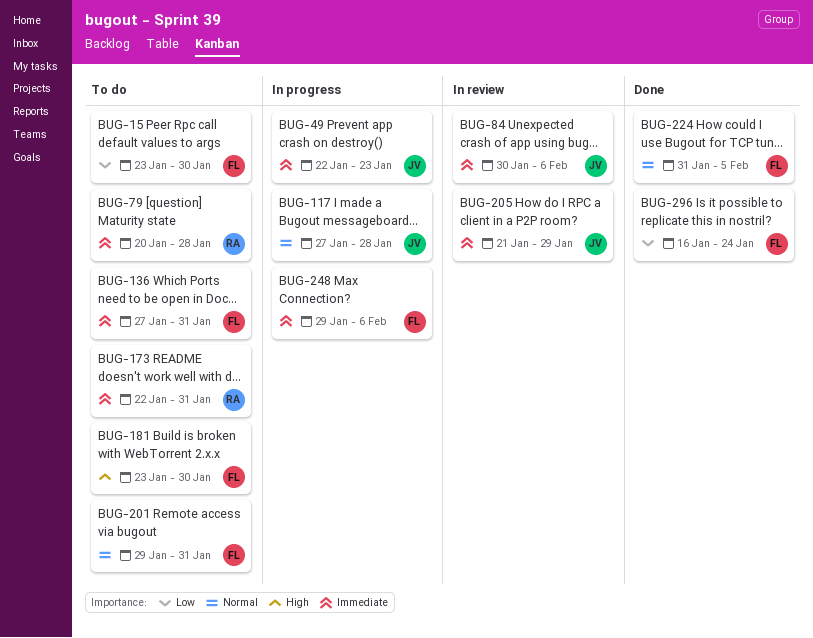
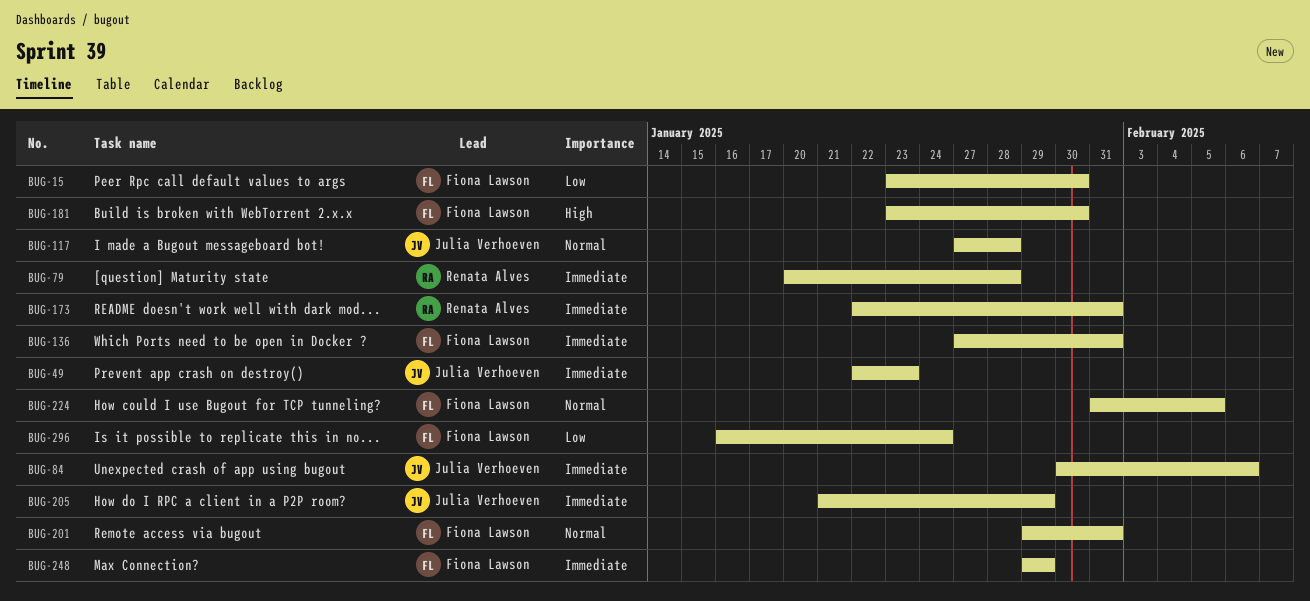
BUG-248, due: Feb 6 -> Jan 29

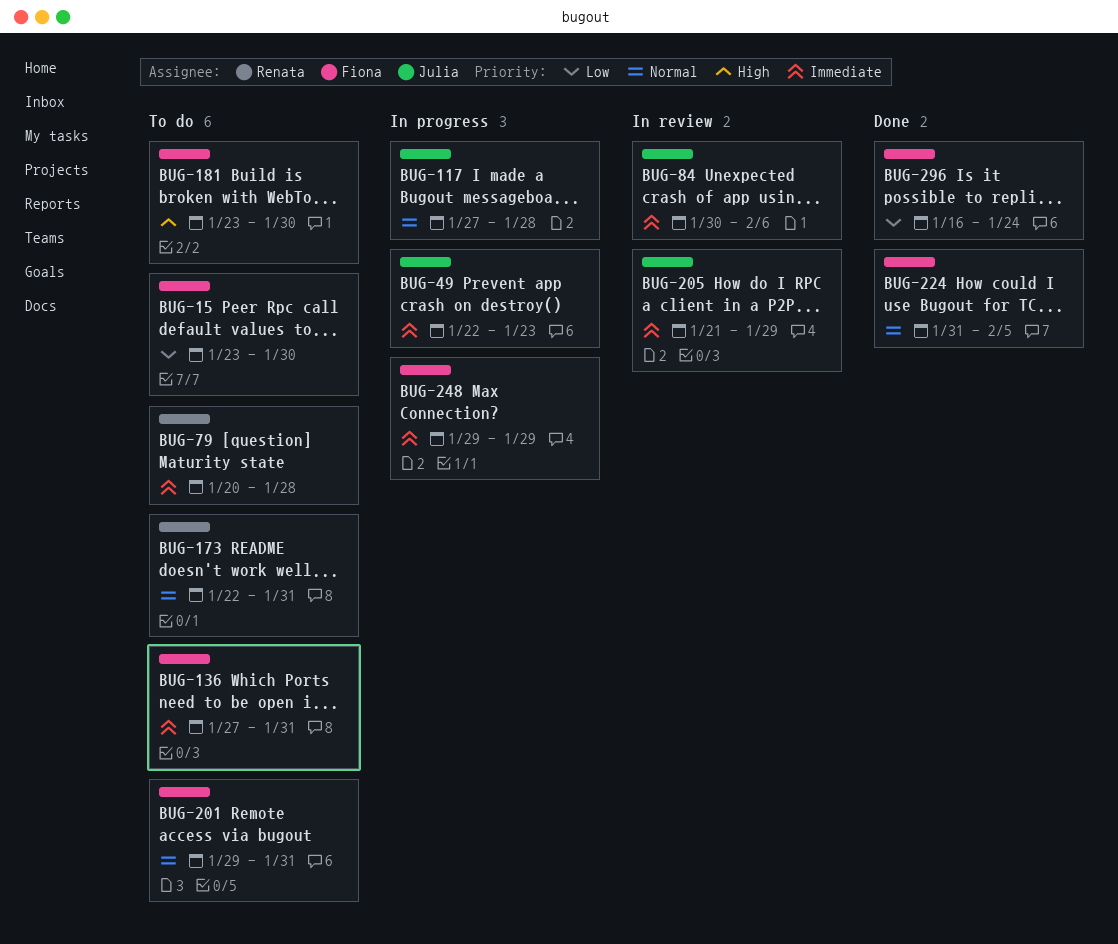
BUG-173, priority: Immediate -> Normal

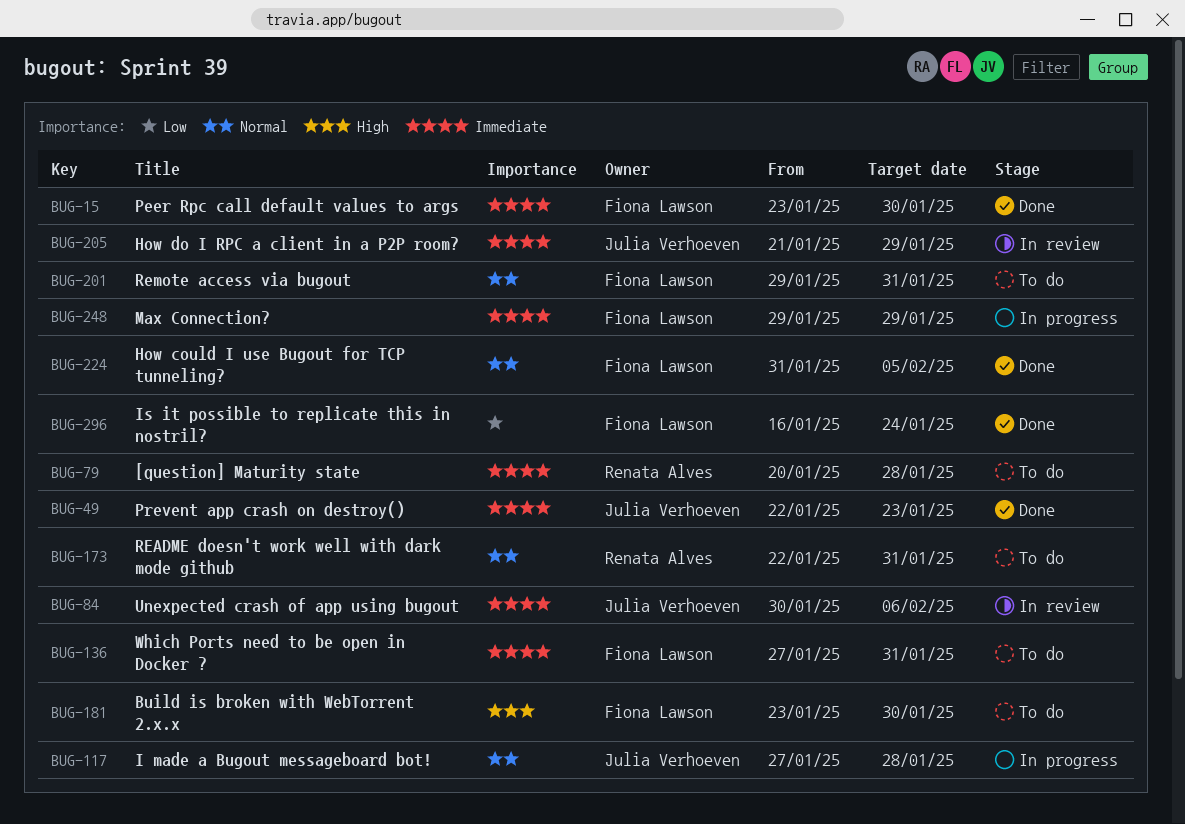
BUG-15, status: To do -> Done
BUG-15, priority: Low -> Immediate
BUG-49, status: In progress -> Done

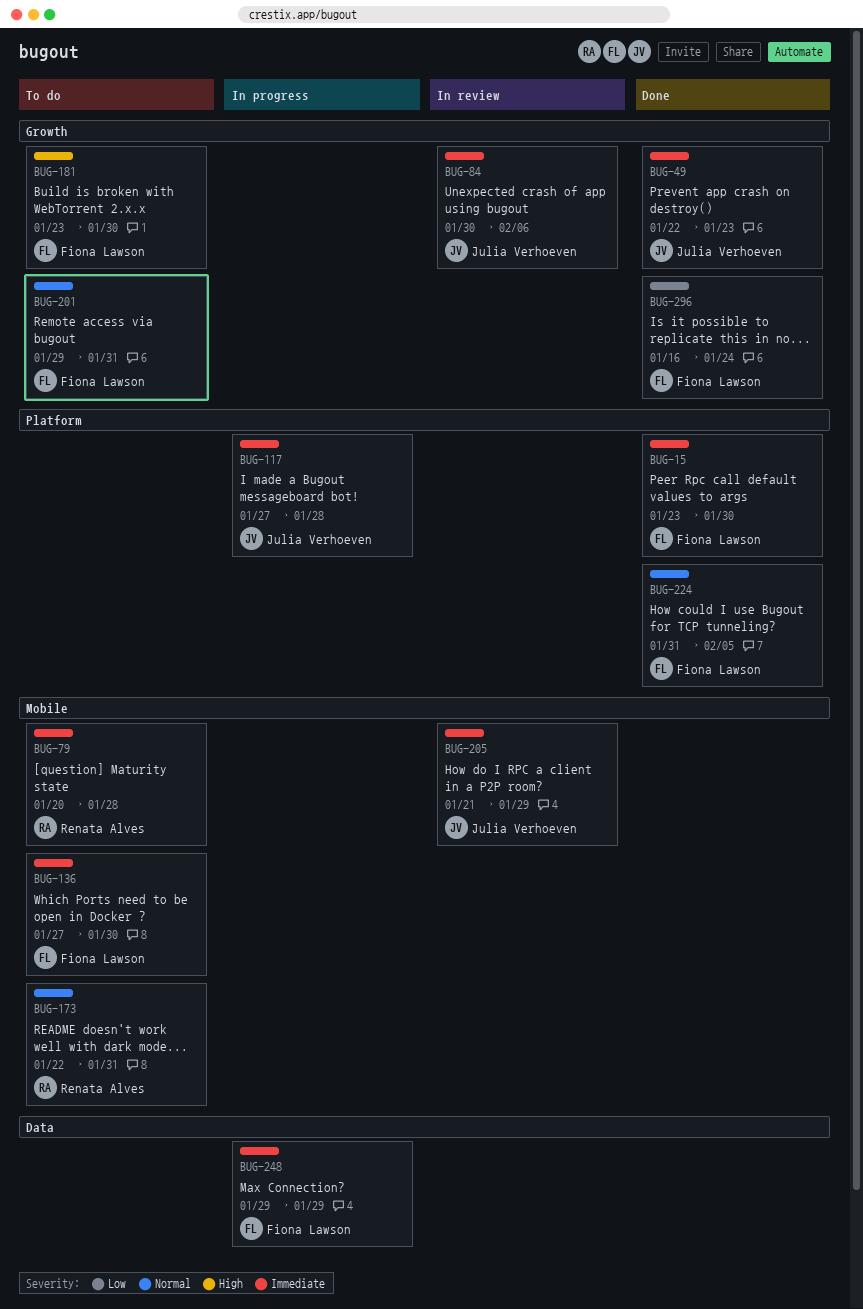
BUG-117, priority: Normal -> Immediate
BUG-136, due: Jan 31 -> Jan 30

